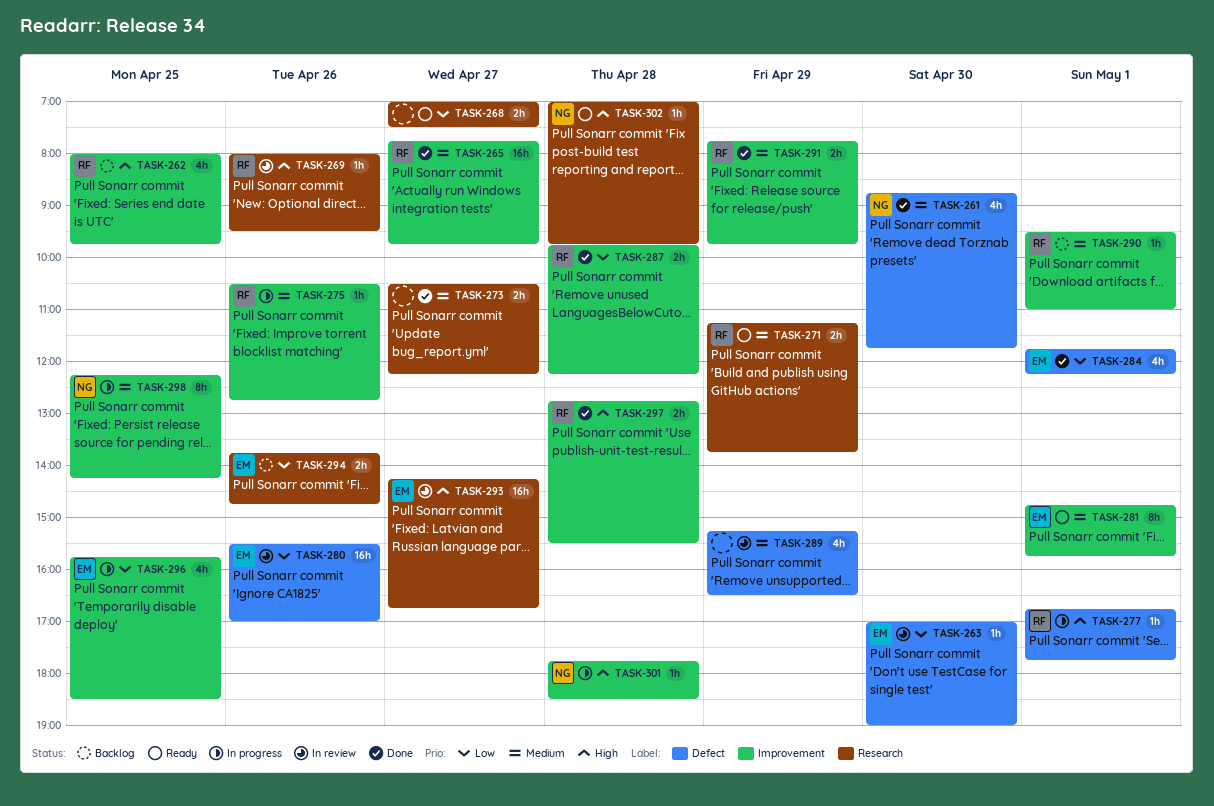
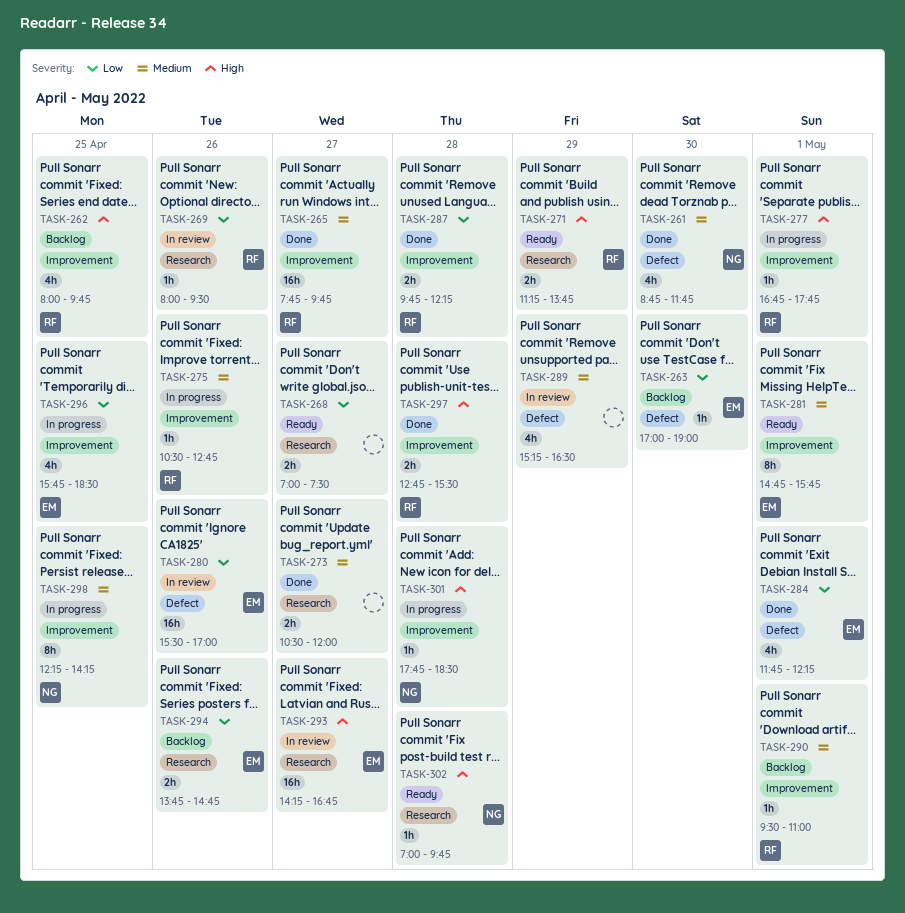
TASK-263, status: In review -> Backlog
TASK-269, priority: High -> Low
TASK-271, priority: Medium -> High
TASK-273, ends: 12:15 -> 12:00
TASK-277, label: Defect -> Improvement
TASK-291: present -> none

